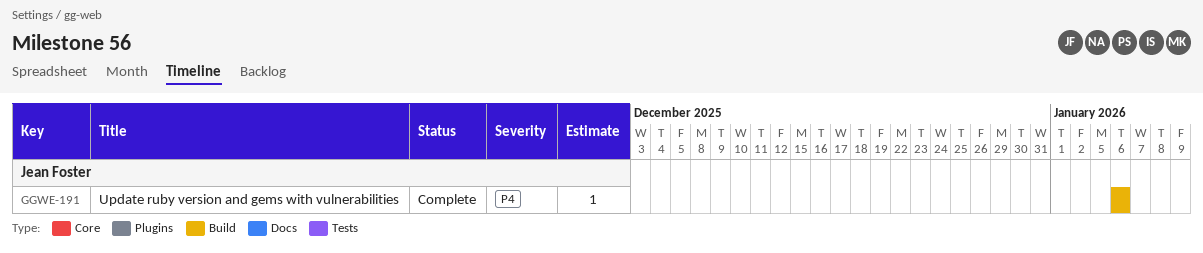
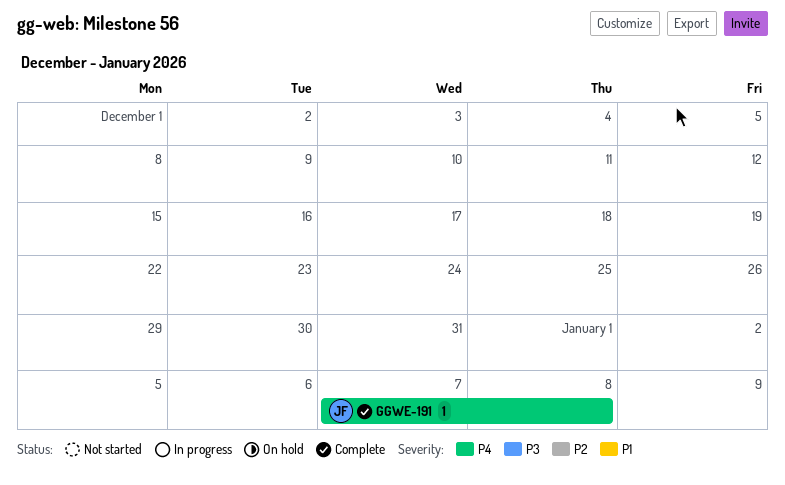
GGWE-191, start: Jan 6 -> Jan 7
GGWE-191, due: Jan 6 -> Jan 8

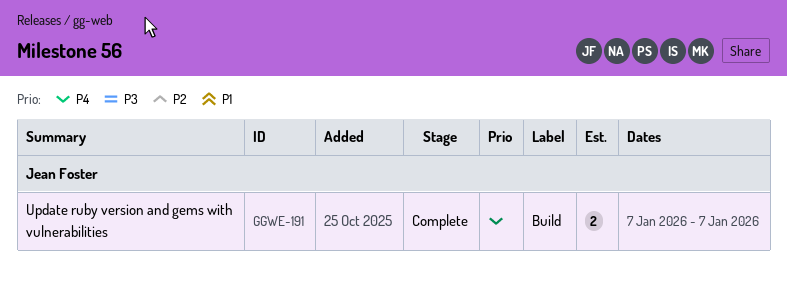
GGWE-191, estimate: 1 -> 2
GGWE-191, due: Jan 8 -> Jan 7

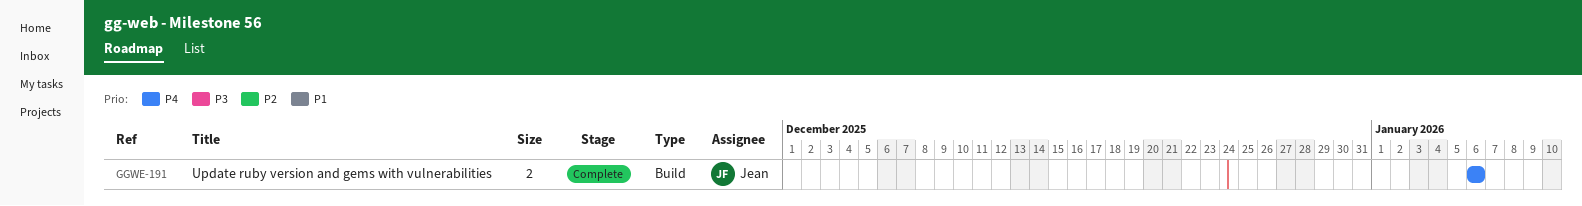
GGWE-191, start: Jan 7 -> Jan 6
GGWE-191, due: Jan 7 -> Jan 6

